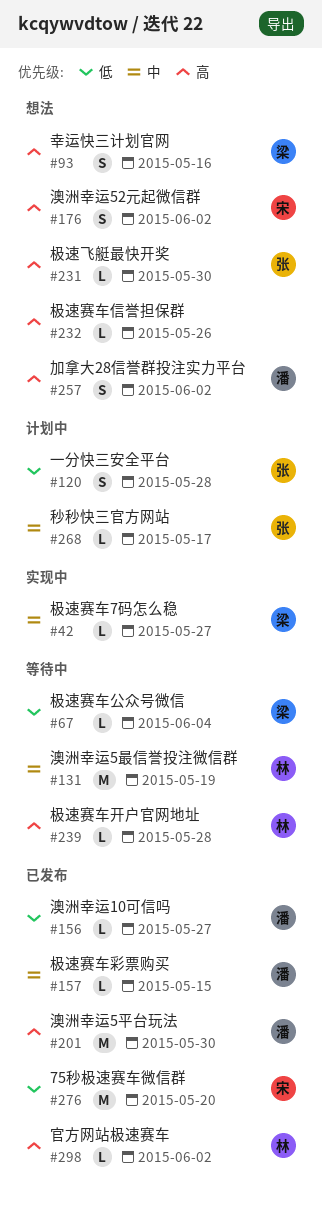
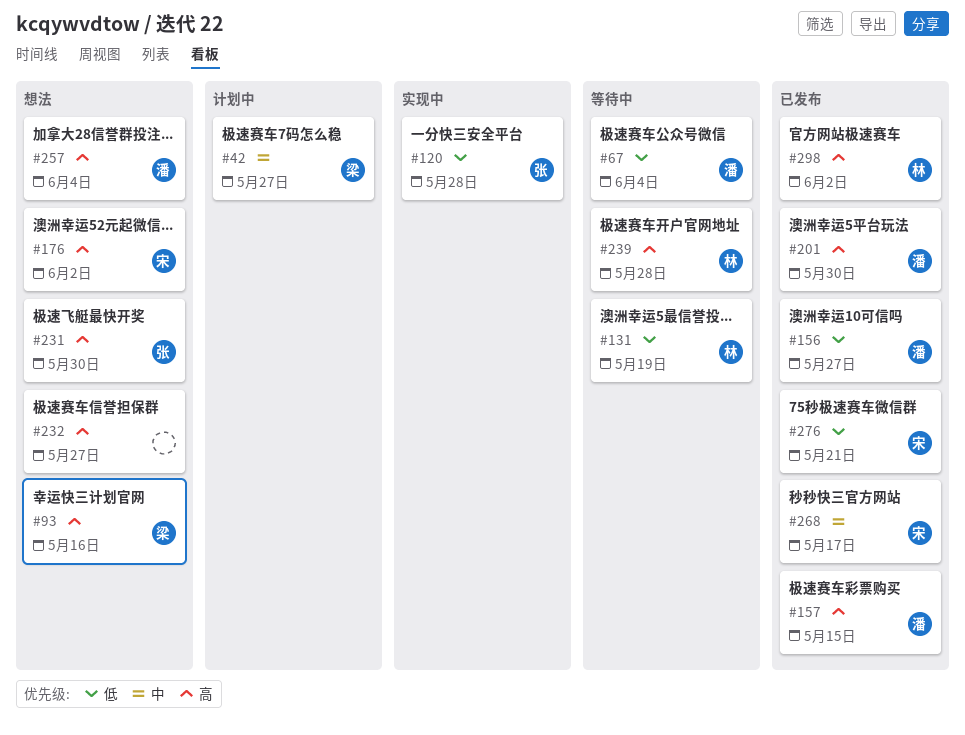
#42, status: 实现中 -> 计划中
#67, owner: 梁 -> 潘
#120, status: 计划中 -> 实现中
#131, priority: 中 -> 低
#157, priority: 中 -> 高
#232, due: May 26 -> May 27
#257, due: Jun 2 -> Jun 4
#268, status: 计划中 -> 已发布
#268, owner: 张 -> 宋
#276, due: May 20 -> May 21

